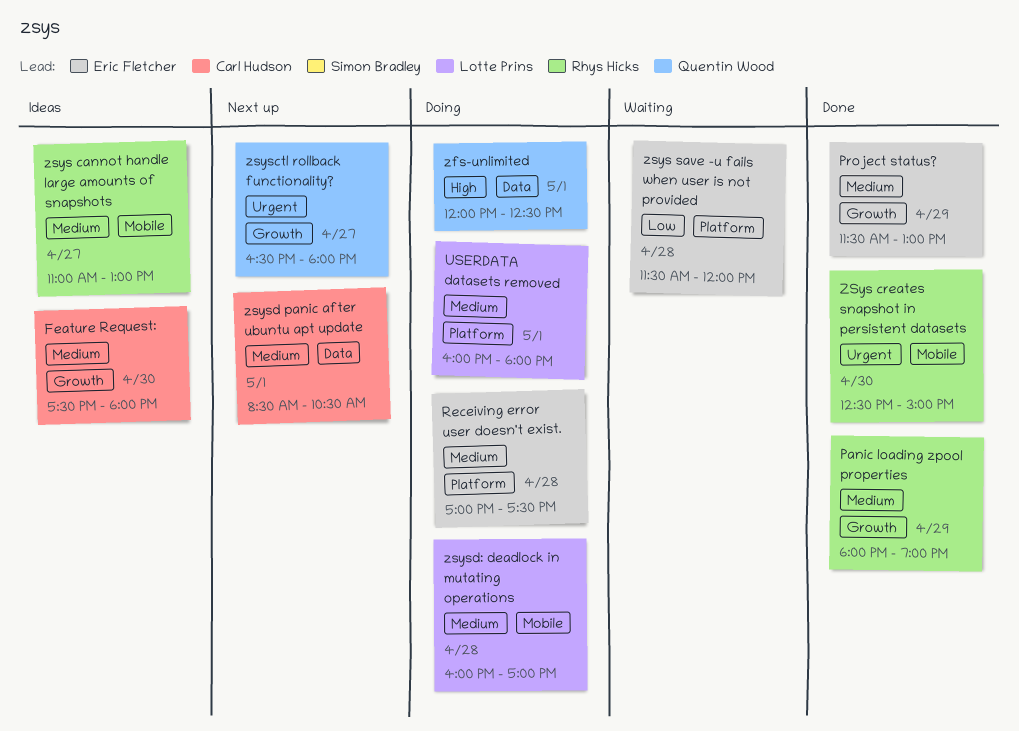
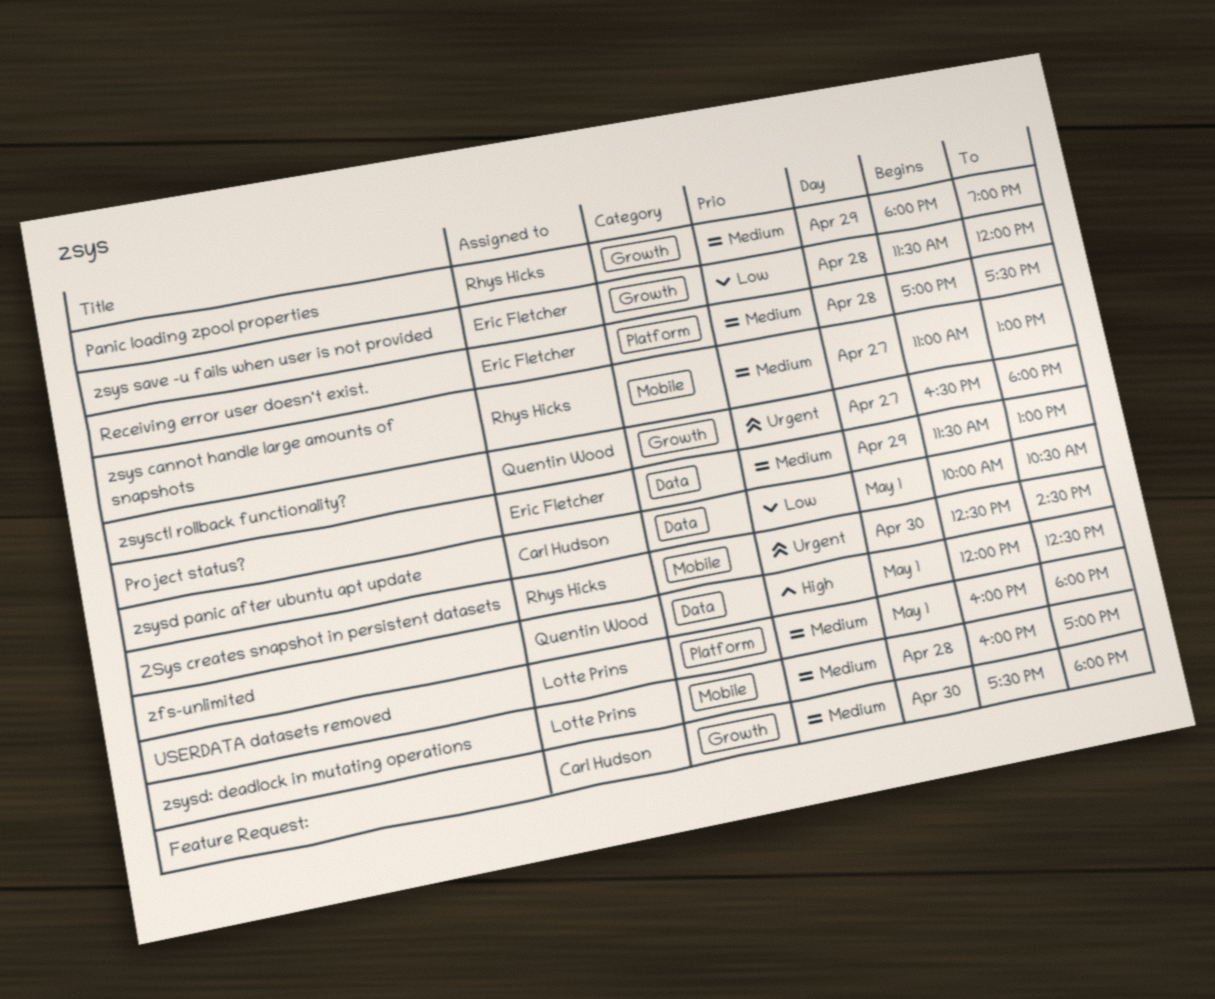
Project status?, label: Growth -> Data
ZSys creates snapshot in persistent datasets, ends: 15:00 -> 14:30
zsys save -u fails when user is not provided, label: Platform -> Growth
zsysd panic after ubuntu apt update, priority: Medium -> Low
zsysd panic after ubuntu apt update, begins: 08:30 -> 10:00

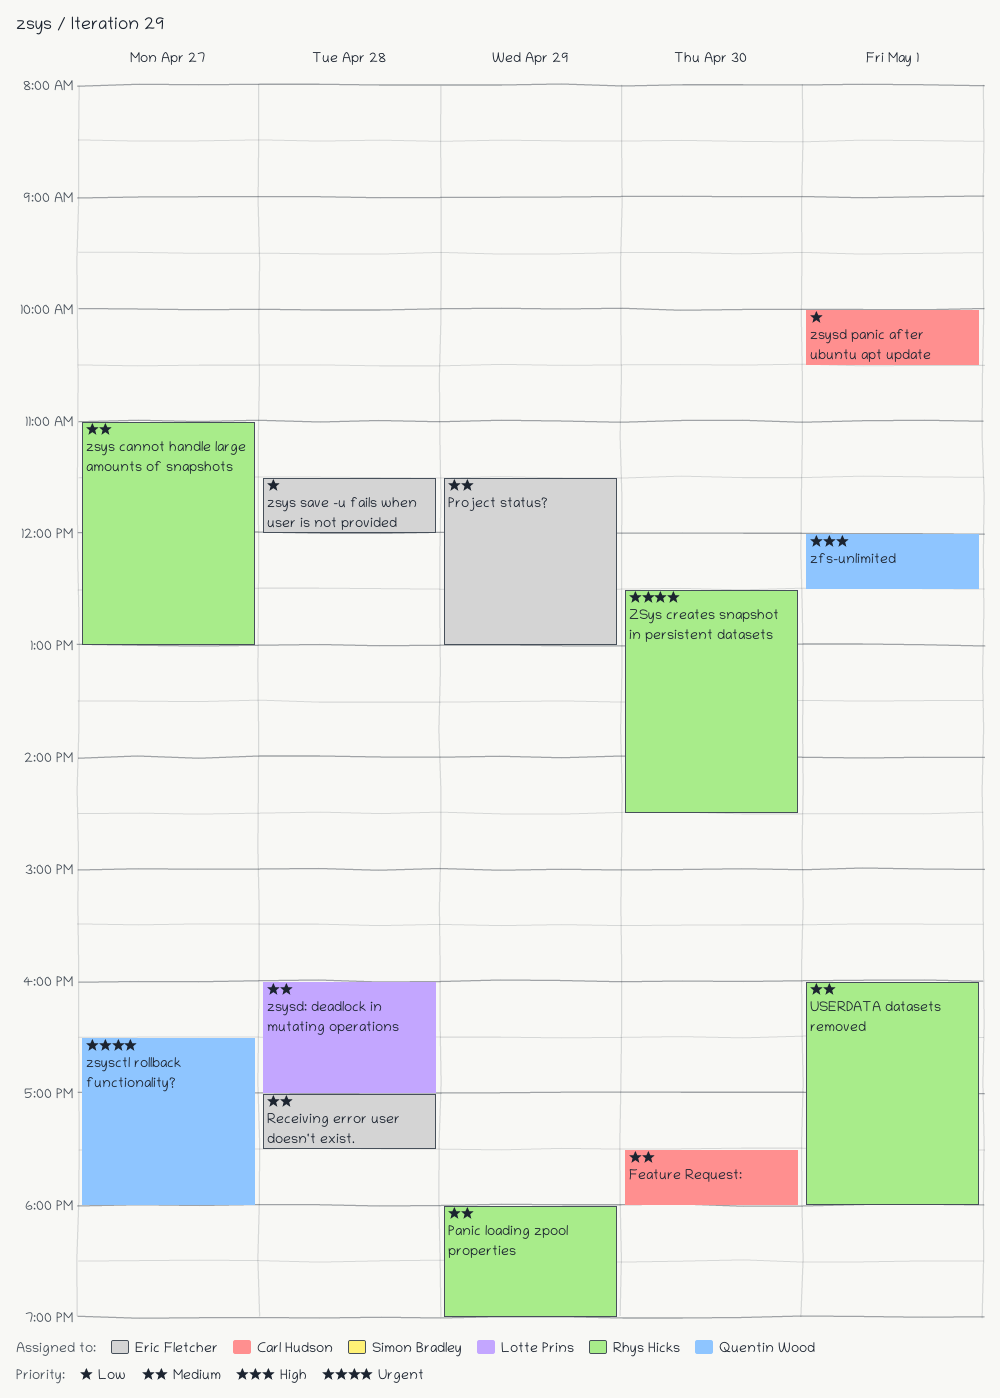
USERDATA datasets removed, owner: Lotte Prins -> Rhys Hicks

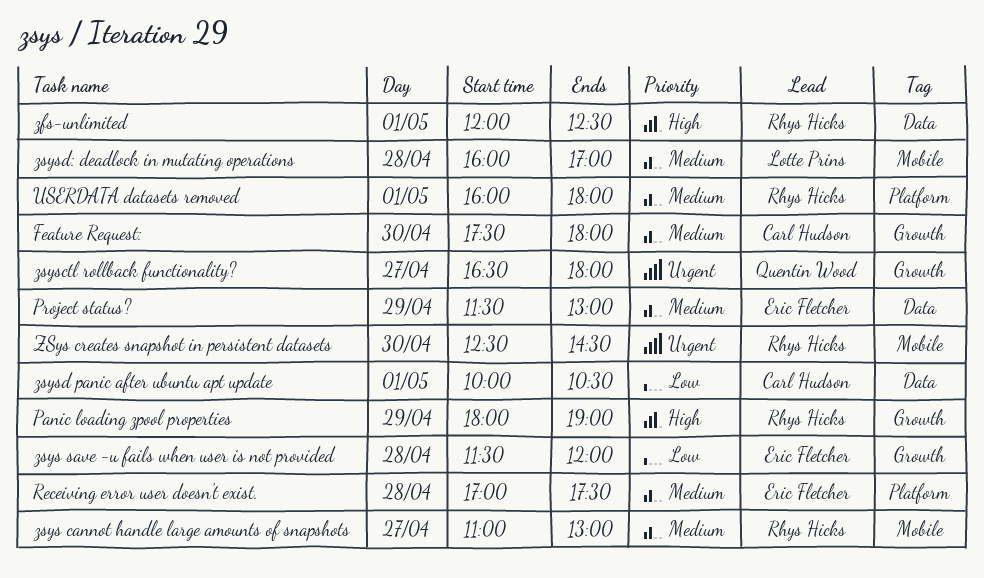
Panic loading zpool properties, priority: Medium -> High
zfs-unlimited, owner: Quentin Wood -> Rhys Hicks

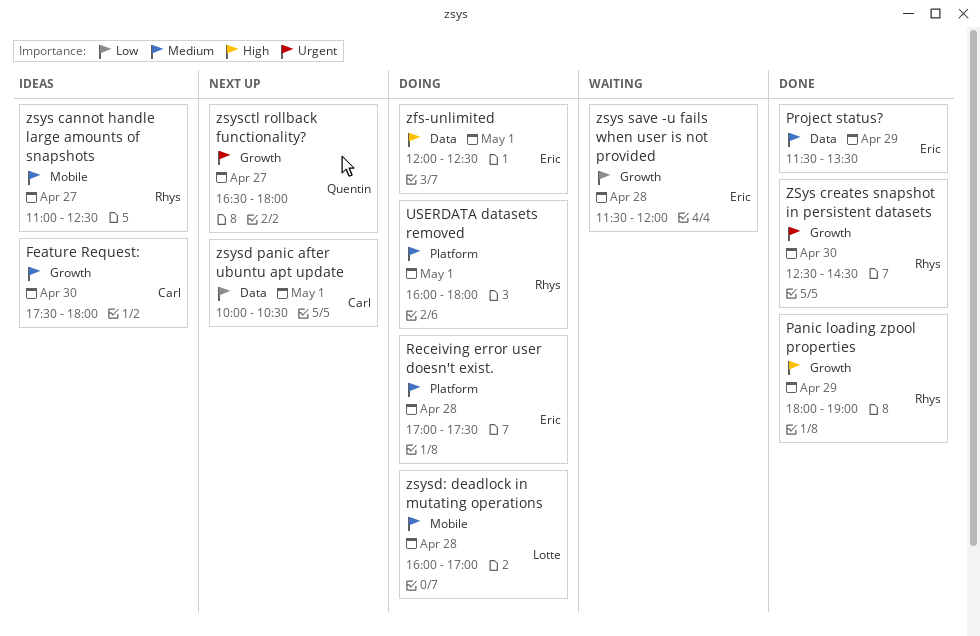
Project status?, ends: 13:00 -> 13:30
zfs-unlimited, owner: Rhys Hicks -> Eric Fletcher
zsys cannot handle large amounts of snapshots, ends: 13:00 -> 12:30
ZSys creates snapshot in persistent datasets, label: Mobile -> Growth

